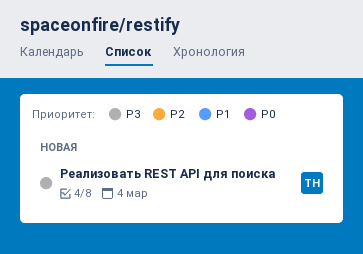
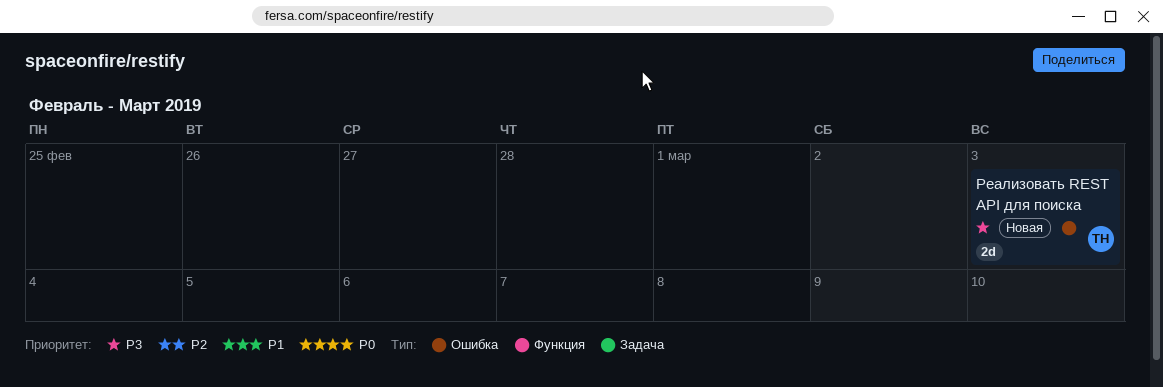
Реализовать REST API для поиска, due: Mar 4 -> Mar 3

